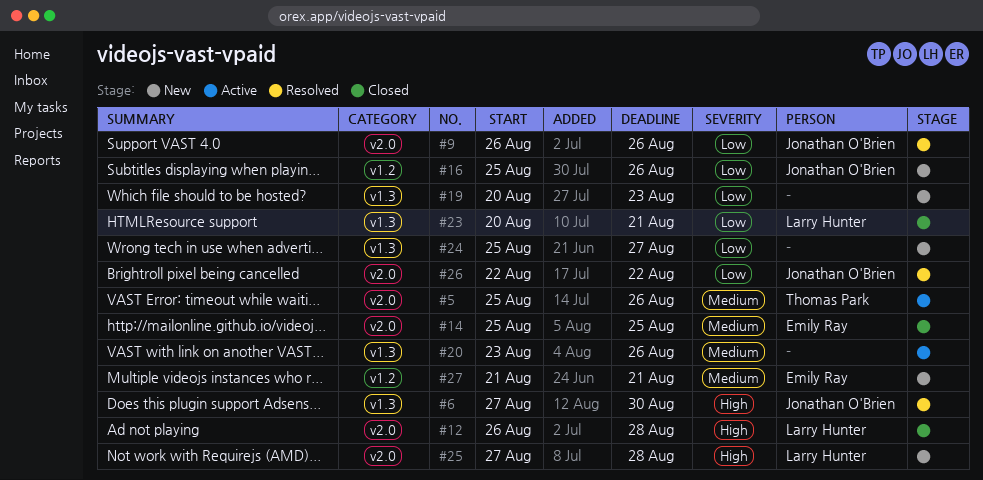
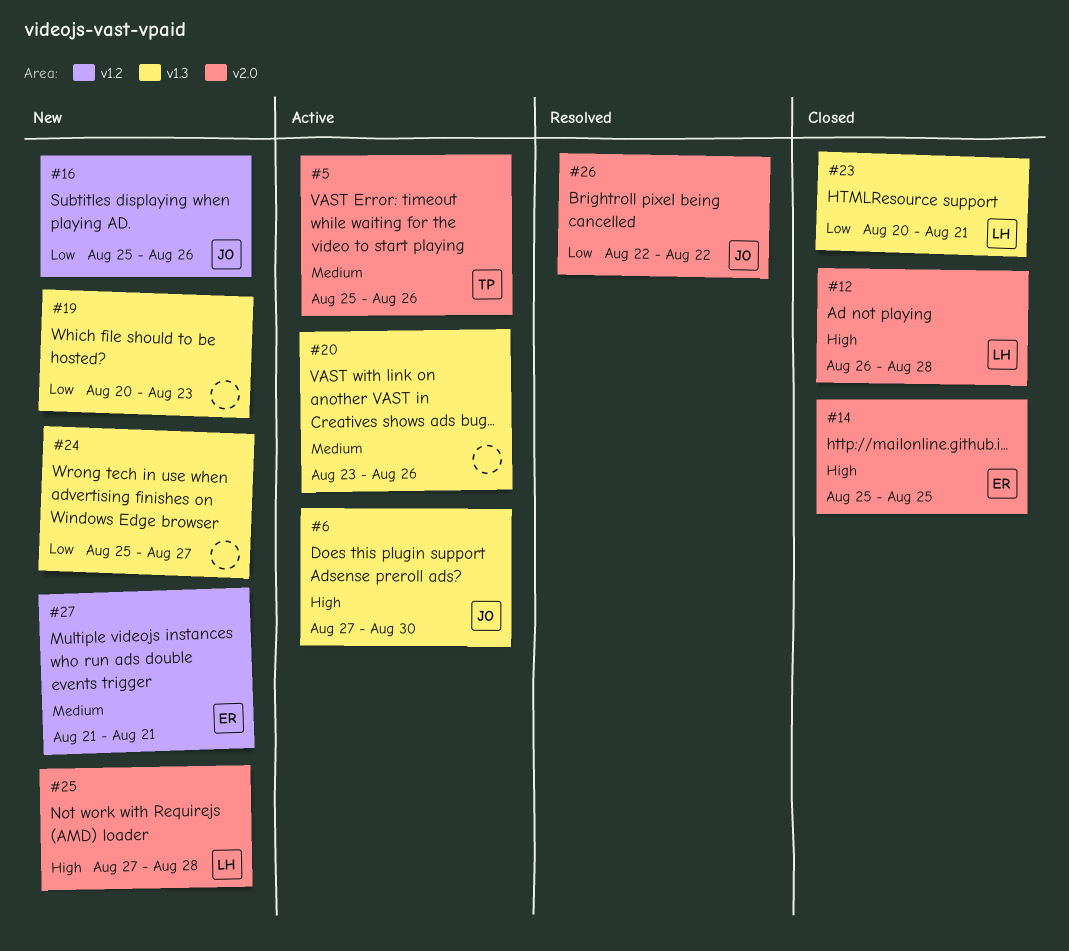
#6, status: Resolved -> Active
#9: present -> none
#14, priority: Medium -> High

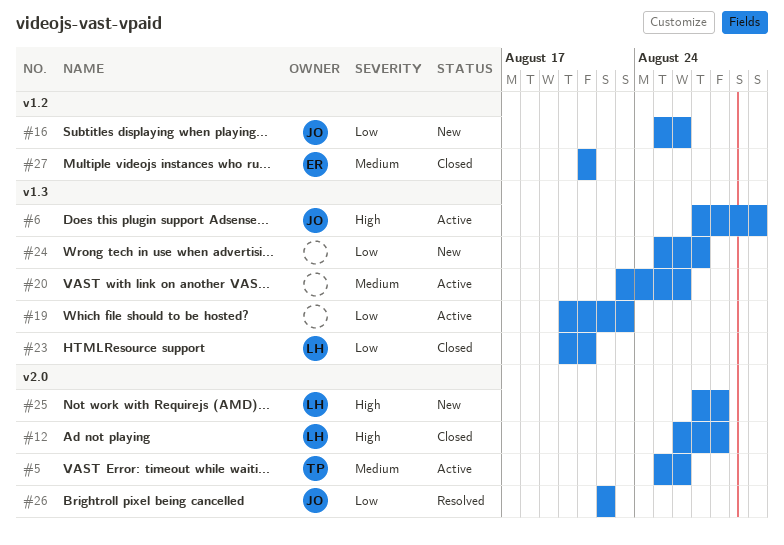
#14: present -> none
#19, status: New -> Active
#27, status: New -> Closed

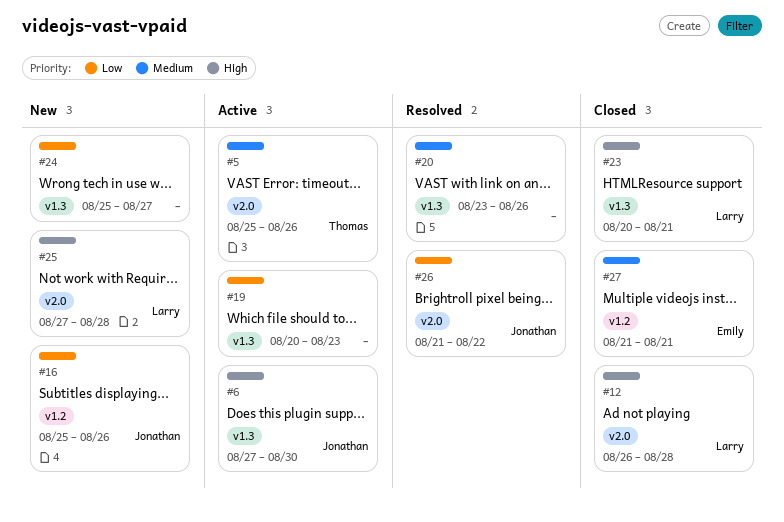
#20, status: Active -> Resolved
#23, priority: Low -> High
#26, start: Aug 22 -> Aug 21

